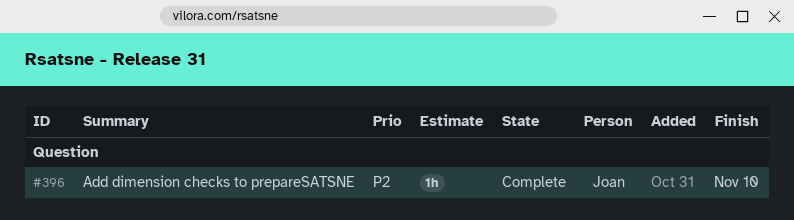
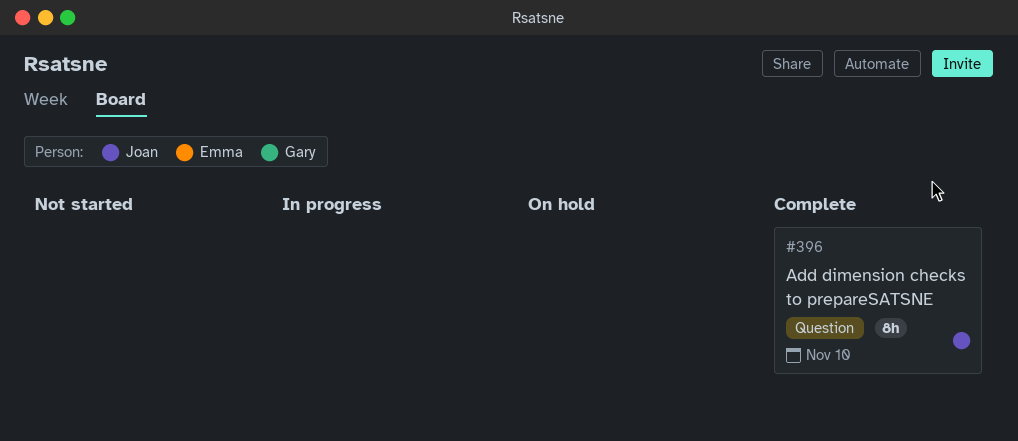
#396, estimate: 1h -> 8h

